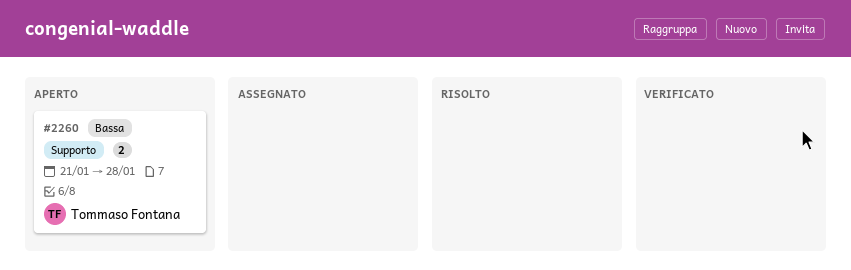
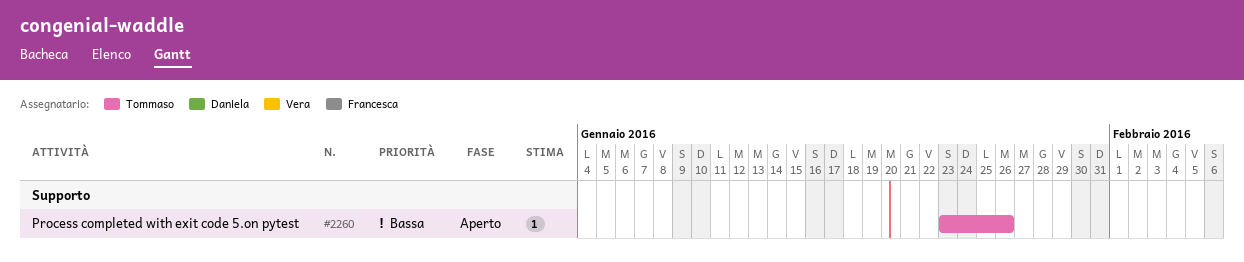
#2260, estimate: 2 -> 1
#2260, start: Jan 21 -> Jan 23
#2260, due: Jan 28 -> Jan 26

